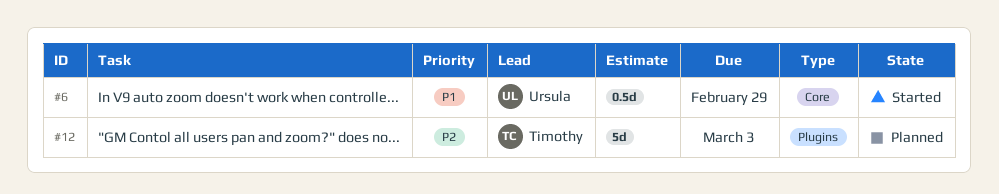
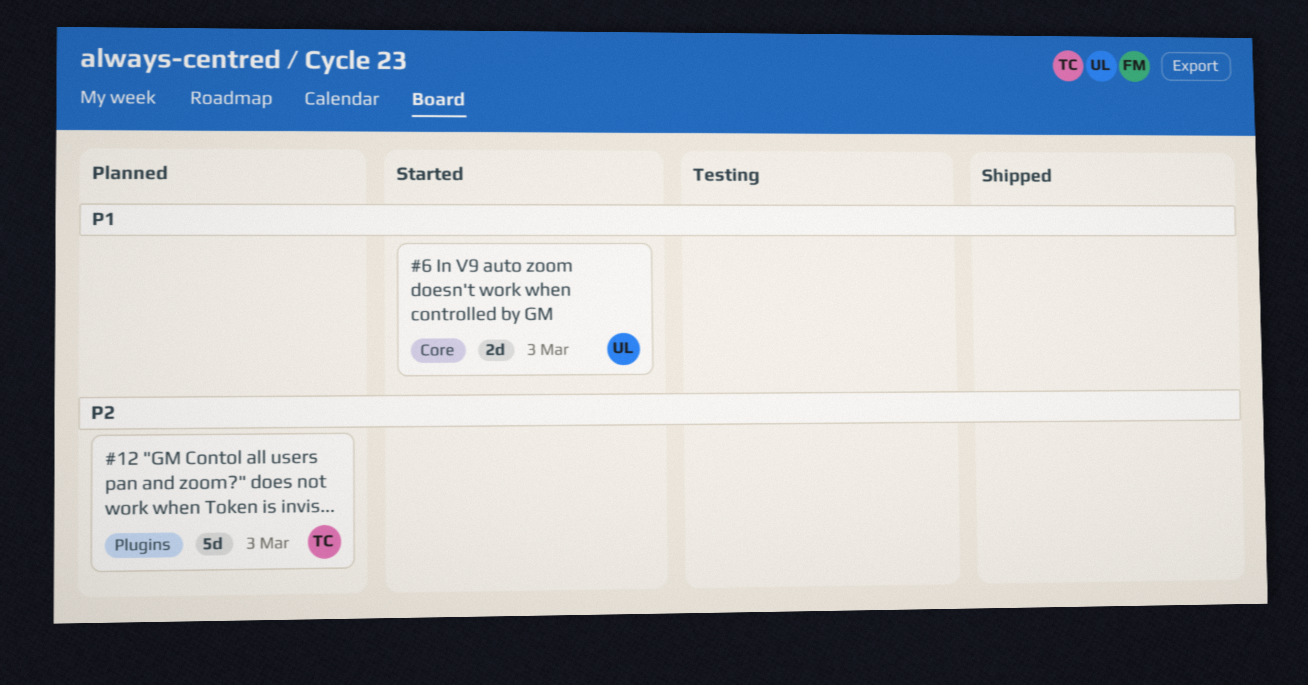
#6, estimate: 0.5d -> 2d
#6, due: Feb 29 -> Mar 3

